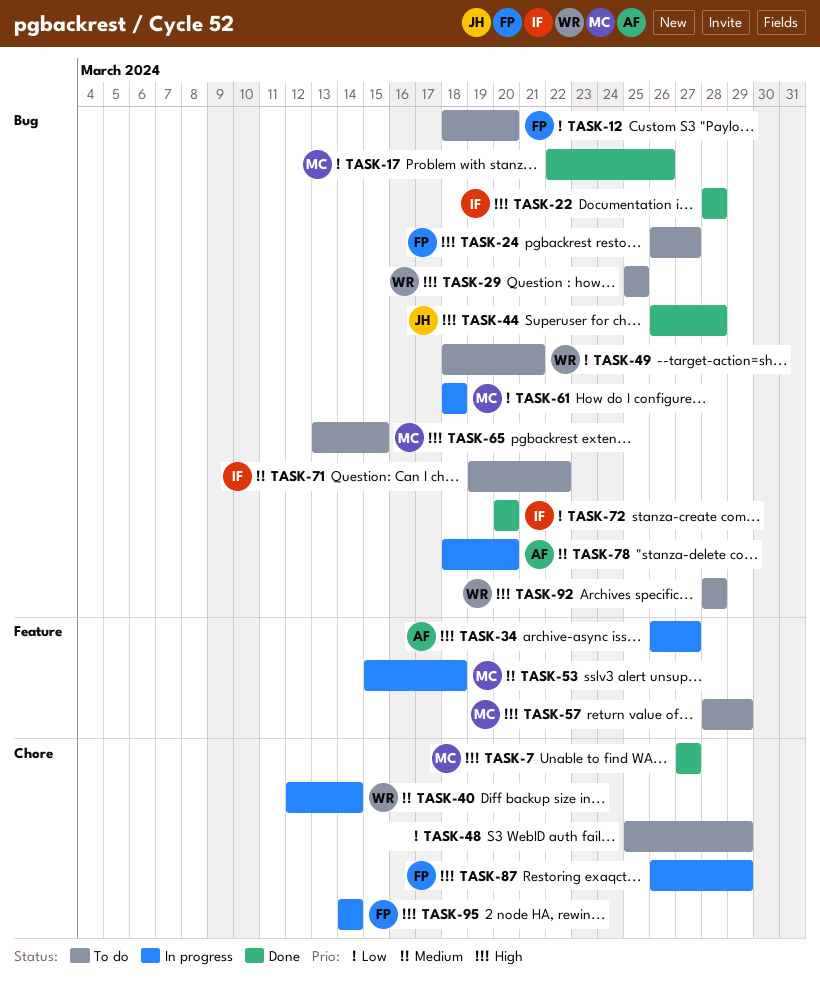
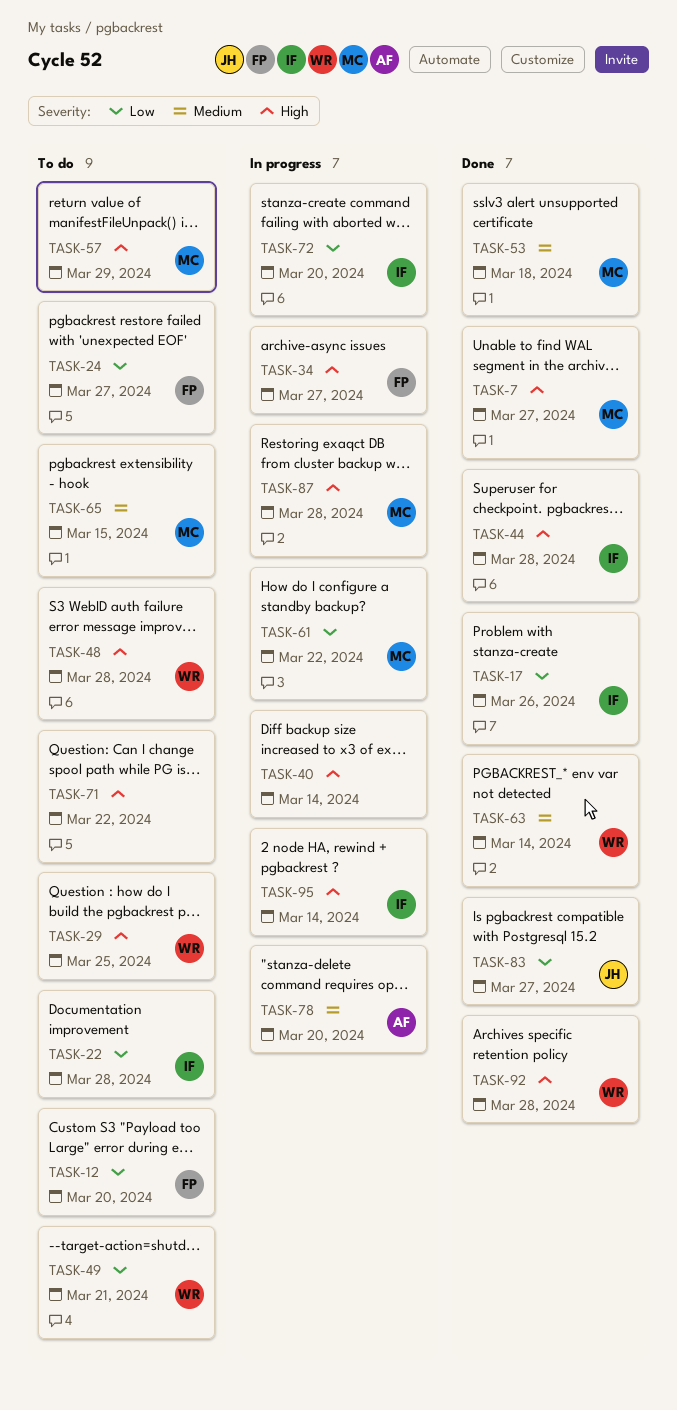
TASK-17, owner: MC -> IF
TASK-22, status: Done -> To do
TASK-22, priority: High -> Low
TASK-24, priority: High -> Low
TASK-34, owner: AF -> FP
TASK-40, owner: WR -> none
TASK-40, priority: Medium -> High
TASK-44, owner: JH -> IF
TASK-48, owner: none -> WR
TASK-48, priority: Low -> High
TASK-48, due: Mar 29 -> Mar 28
TASK-53, status: In progress -> Done
TASK-61, due: Mar 18 -> Mar 22
TASK-63: none -> present
TASK-65, priority: High -> Medium
TASK-71, owner: IF -> none
TASK-71, priority: Medium -> High
TASK-72, status: Done -> In progress
TASK-83: none -> present
TASK-87, owner: FP -> MC
TASK-87, due: Mar 29 -> Mar 28
TASK-92, status: To do -> Done
TASK-95, owner: FP -> IF

